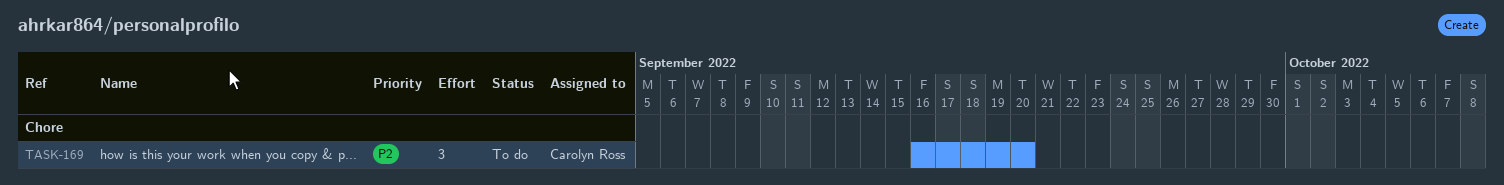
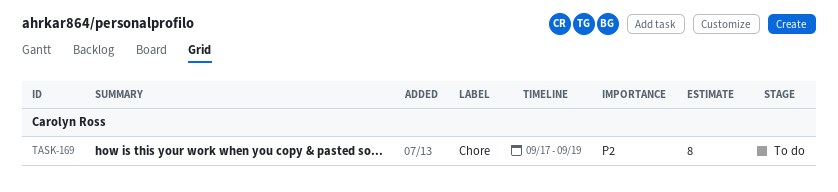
TASK-169, estimate: 3 -> 8
TASK-169, start: Sep 16 -> Sep 17
TASK-169, due: Sep 20 -> Sep 19

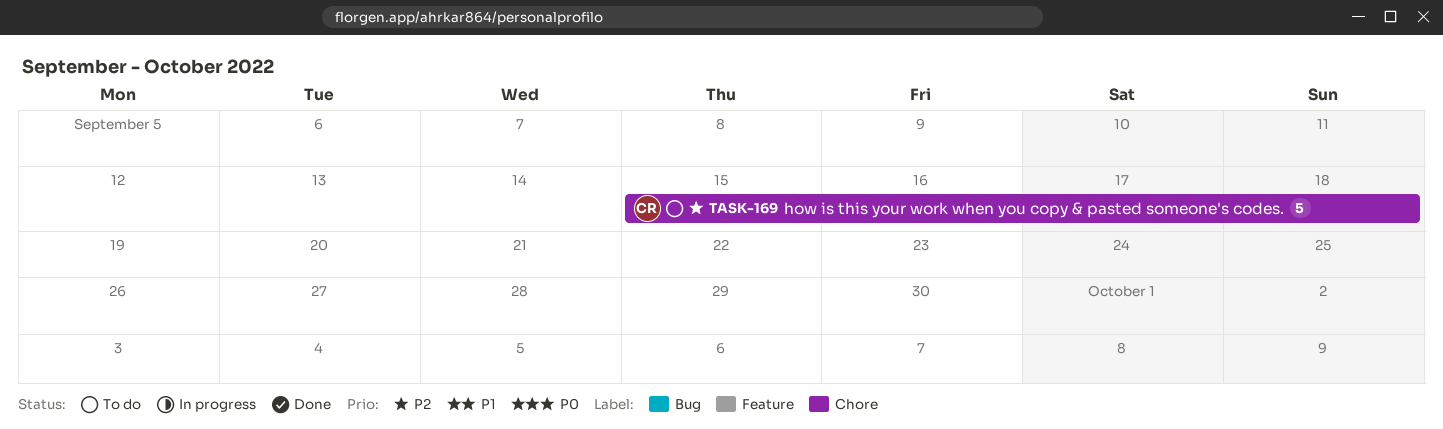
TASK-169, estimate: 8 -> 5
TASK-169, start: Sep 17 -> Sep 15
TASK-169, due: Sep 19 -> Sep 18

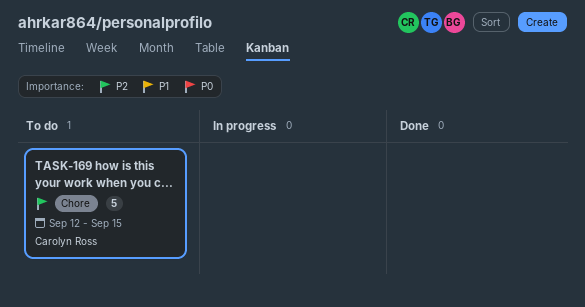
TASK-169, start: Sep 15 -> Sep 12
TASK-169, due: Sep 18 -> Sep 15

